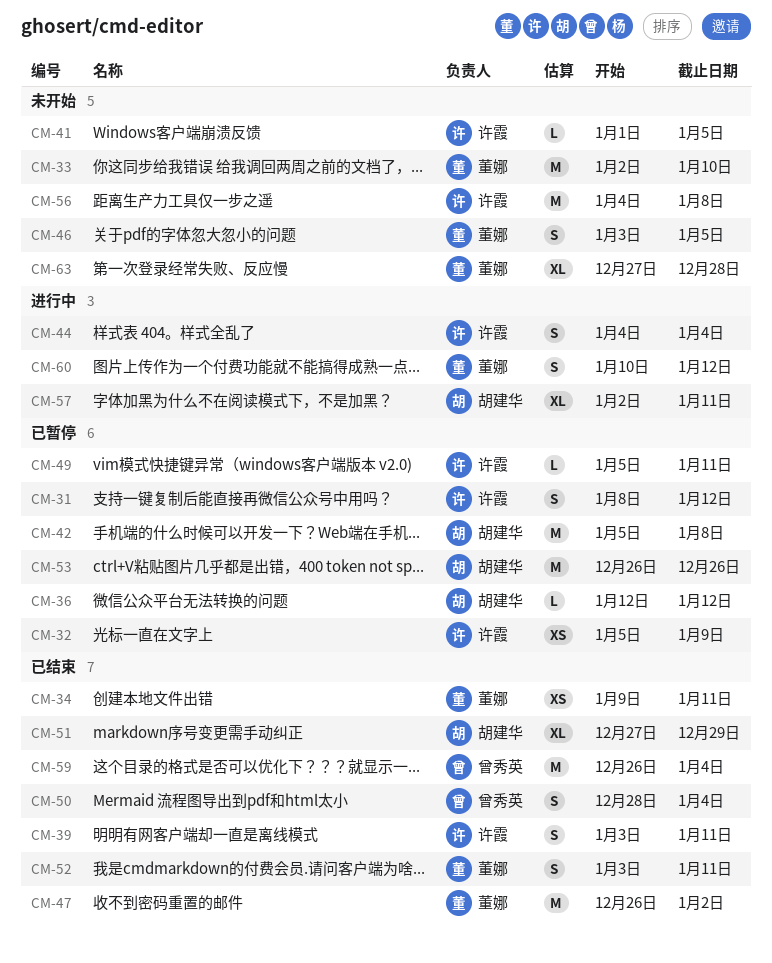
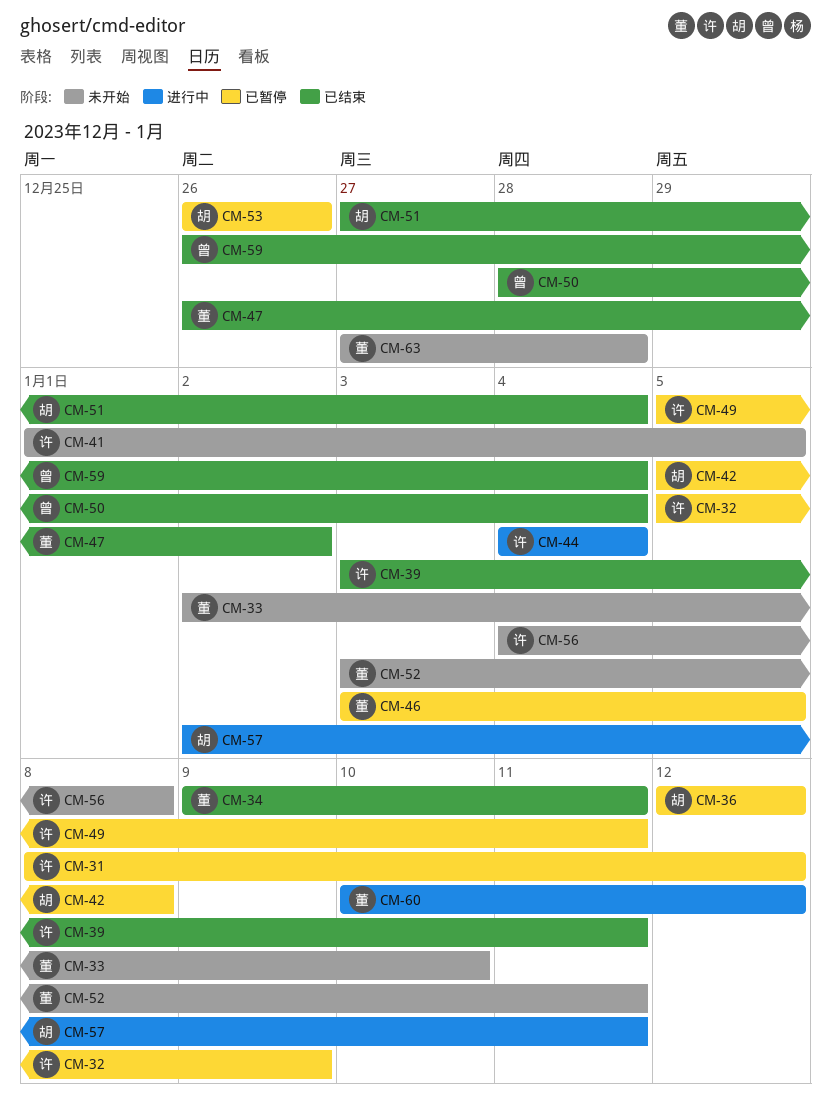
CM-46, status: 未开始 -> 已暂停
CM-51, due: Dec 29 -> Jan 4
CM-52, status: 已结束 -> 未开始

